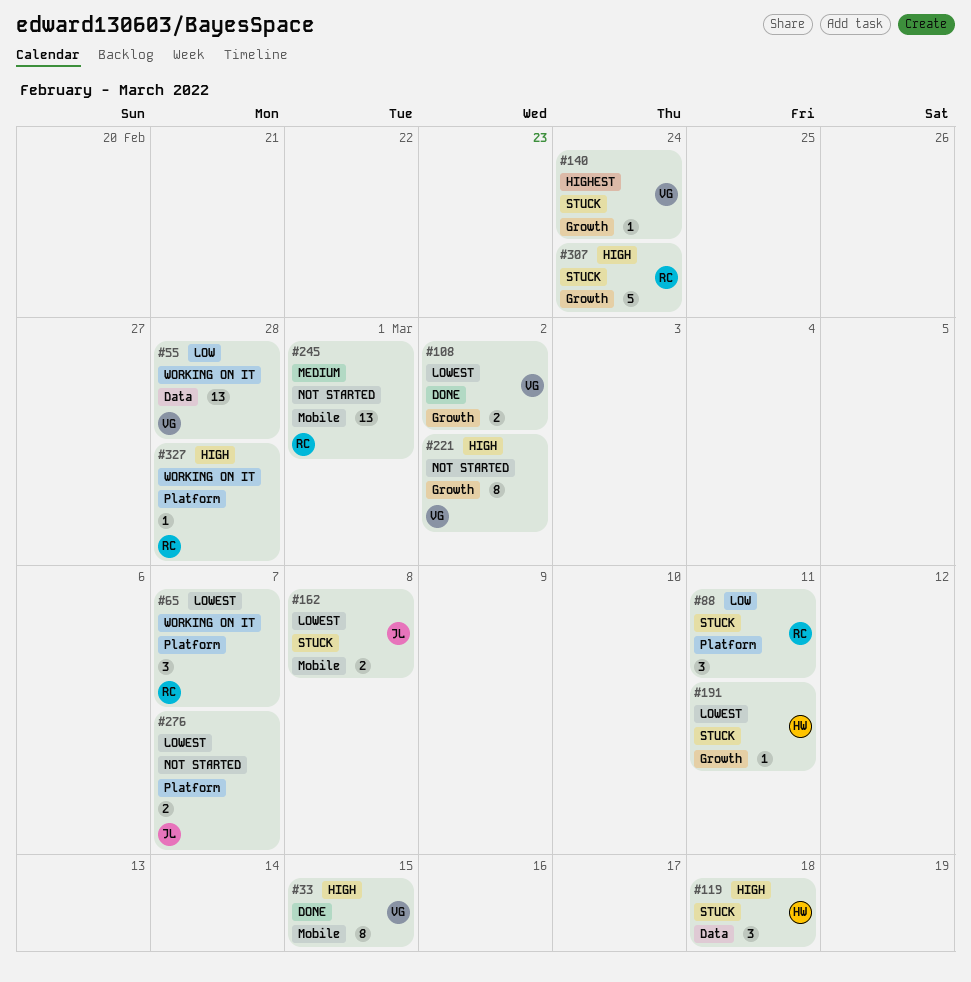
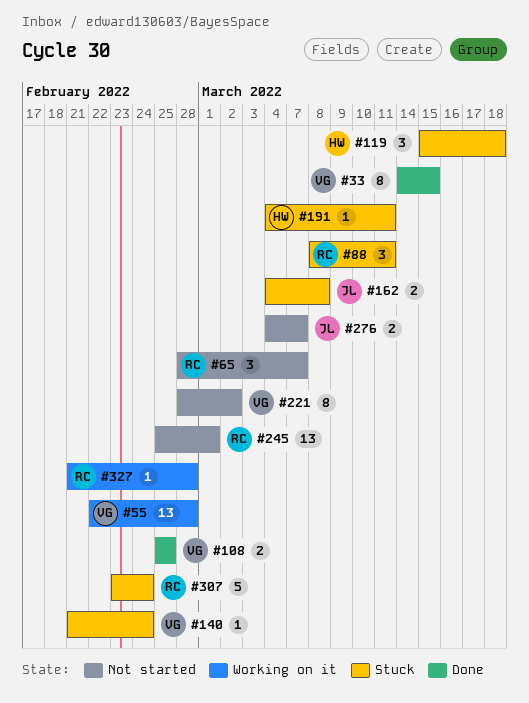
#65, status: Working on it -> Not started
#108, due: Mar 2 -> Feb 25

